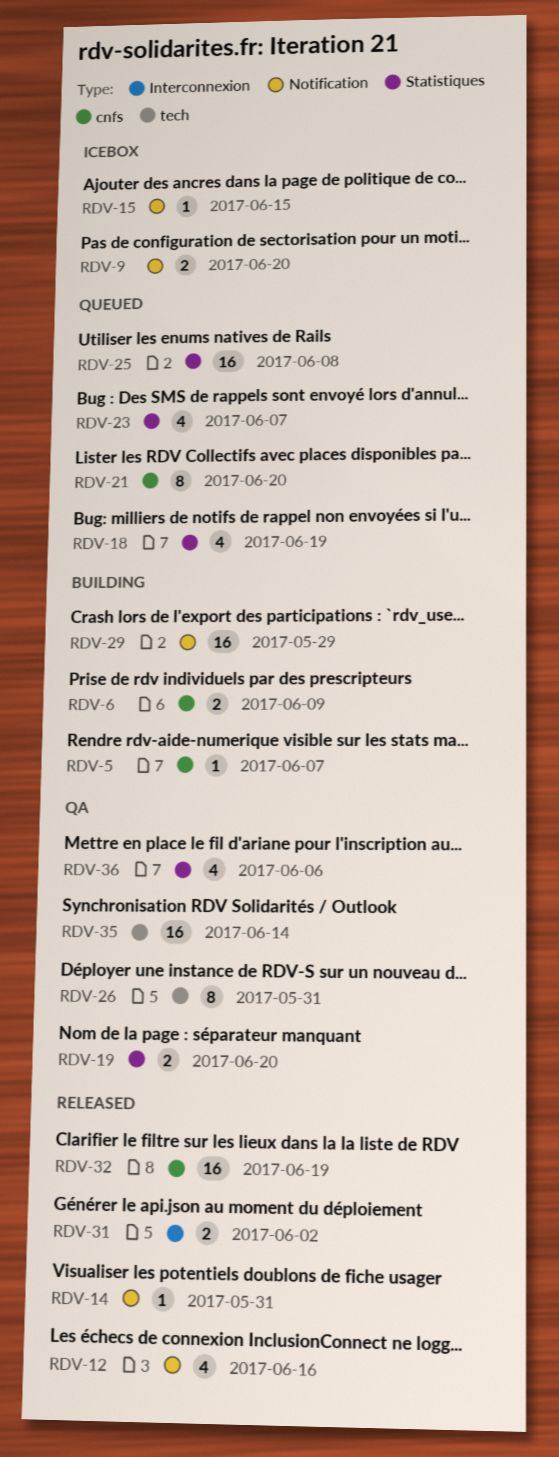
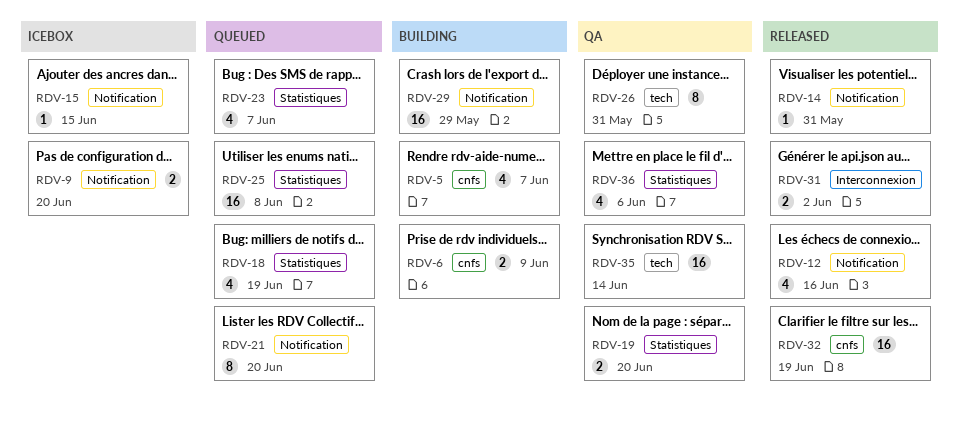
RDV-5, estimate: 1 -> 4
RDV-21, label: cnfs -> Notification

